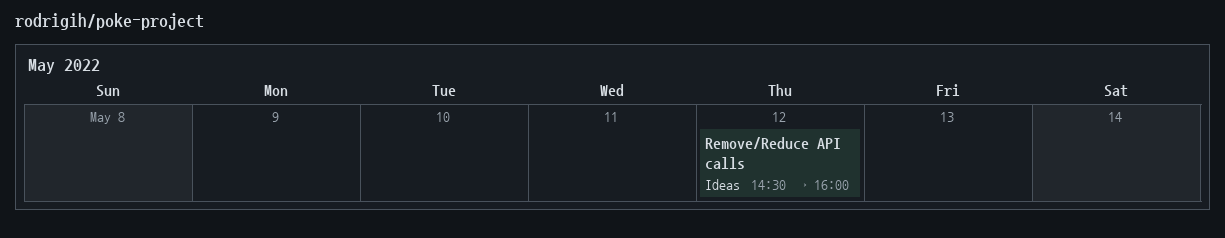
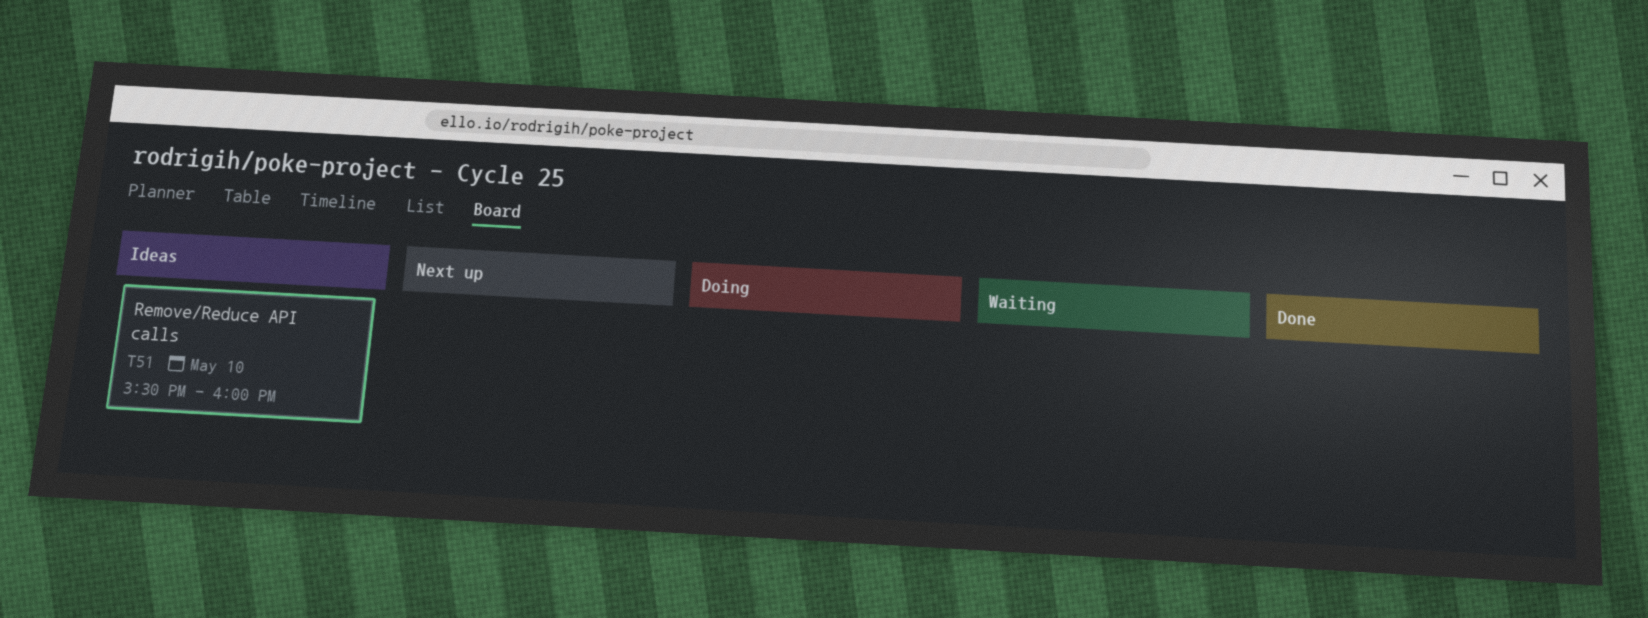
Remove/Reduce API calls, day: May 12 -> May 10
Remove/Reduce API calls, begins: 14:30 -> 15:30

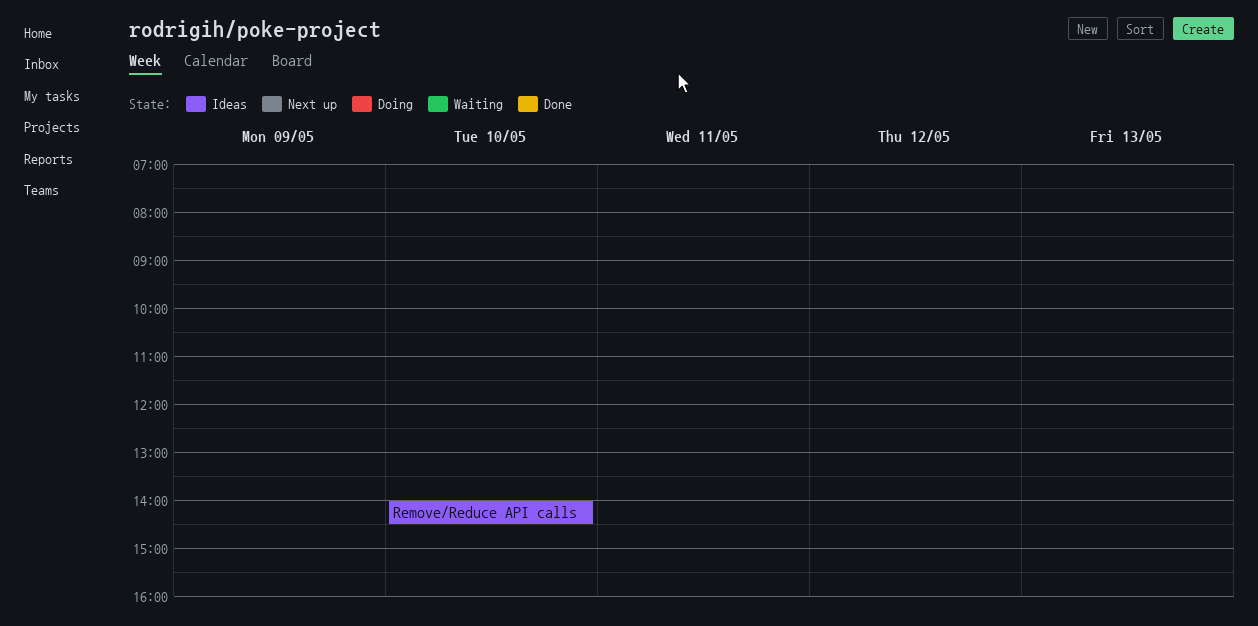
Remove/Reduce API calls, begins: 15:30 -> 14:00
Remove/Reduce API calls, ends: 16:00 -> 14:30

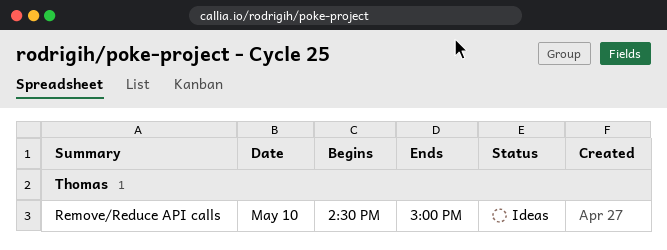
Remove/Reduce API calls, begins: 14:00 -> 14:30
Remove/Reduce API calls, ends: 14:30 -> 15:00

